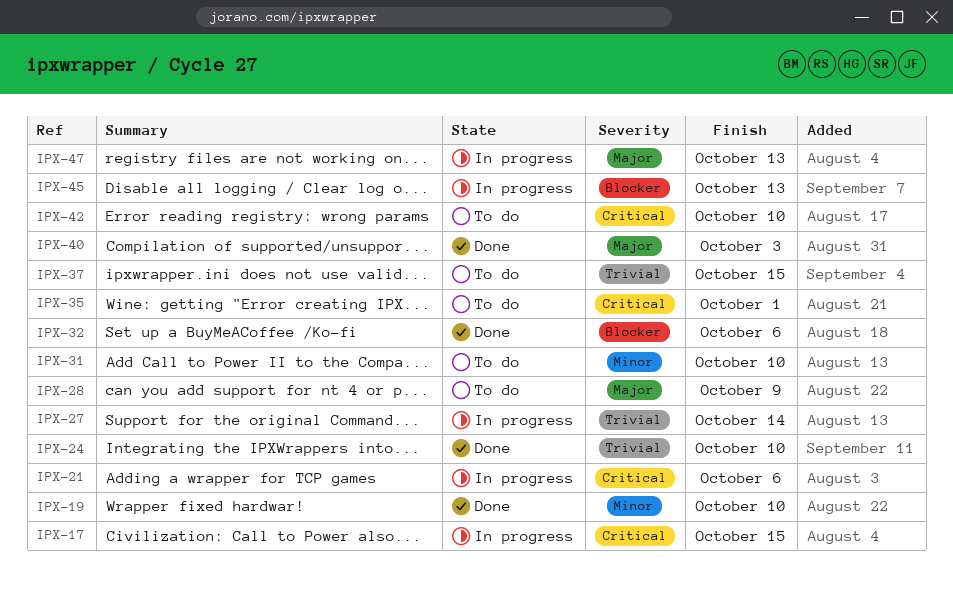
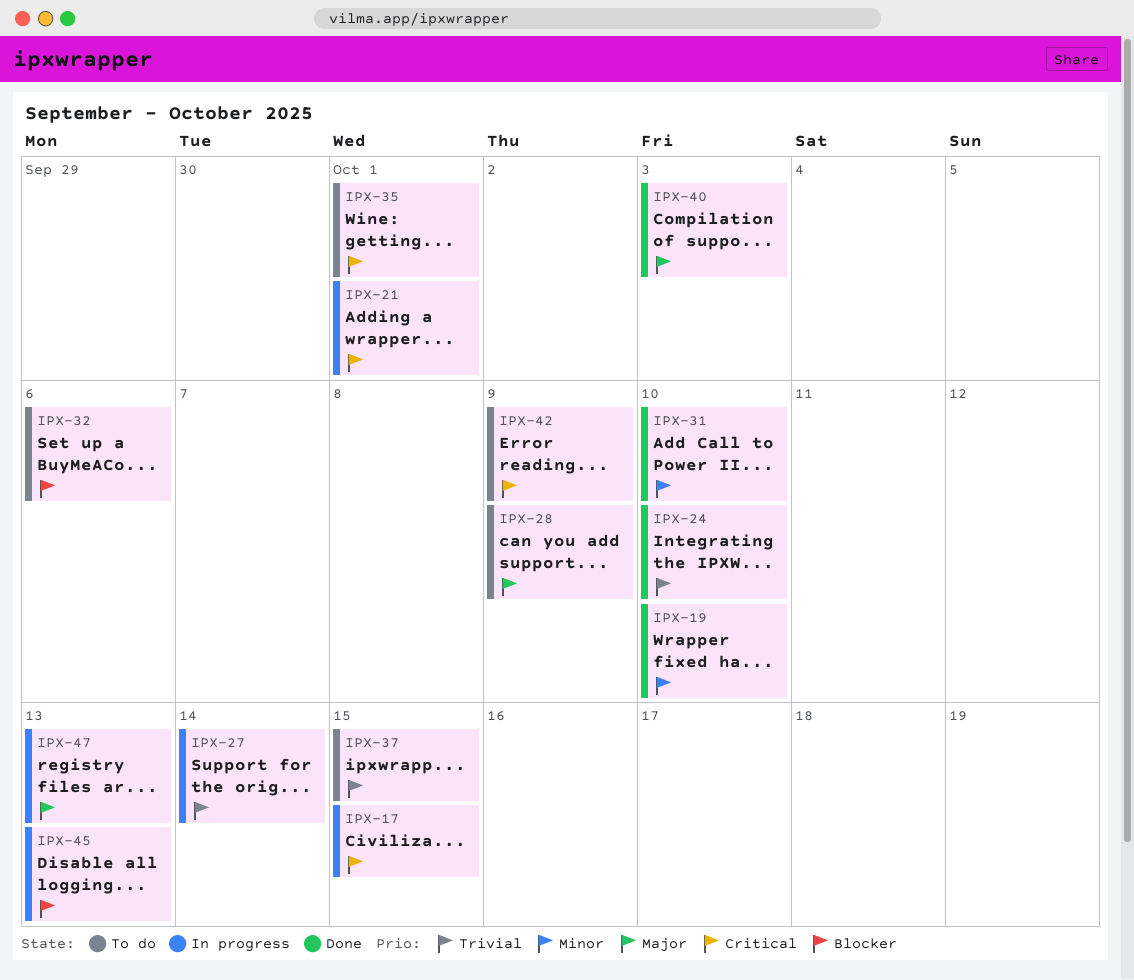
IPX-21, due: Oct 6 -> Oct 1
IPX-31, status: To do -> Done
IPX-32, status: Done -> To do
IPX-42, due: Oct 10 -> Oct 9

